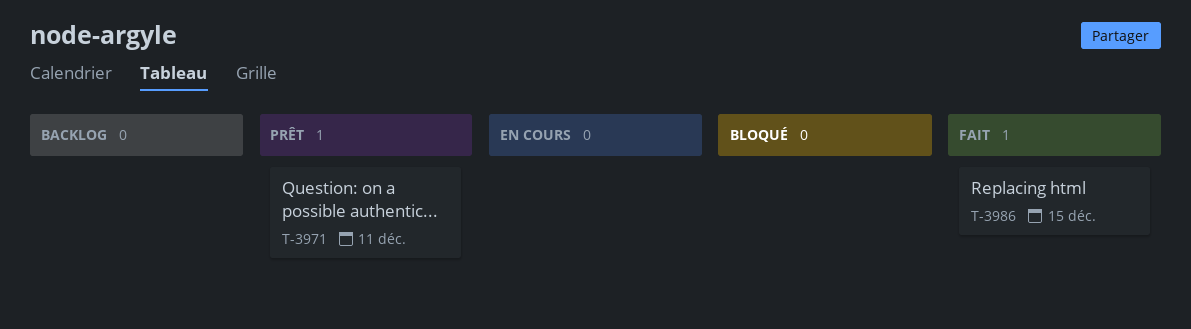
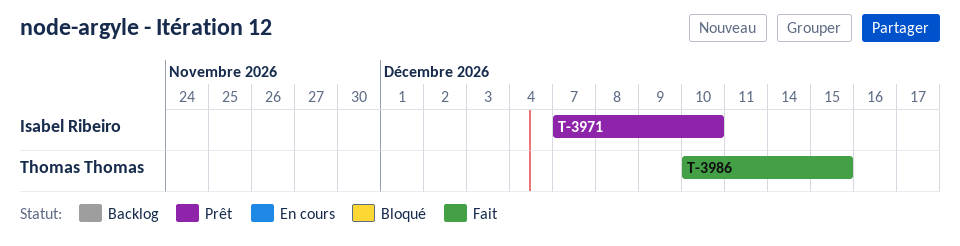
T-3971, due: Dec 11 -> Dec 10

